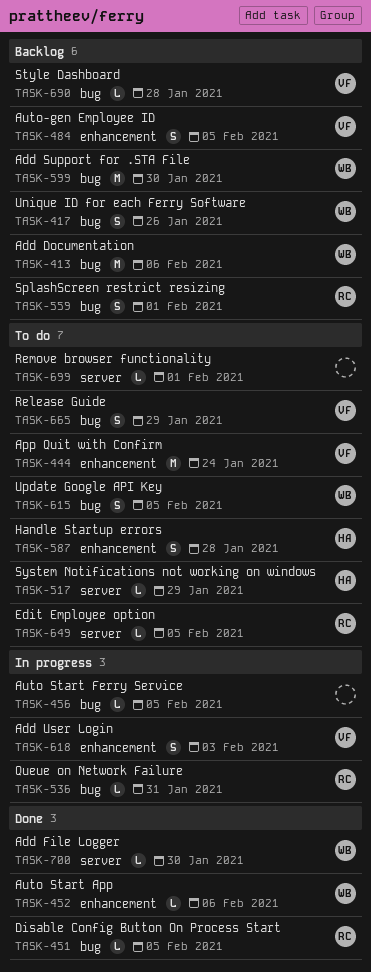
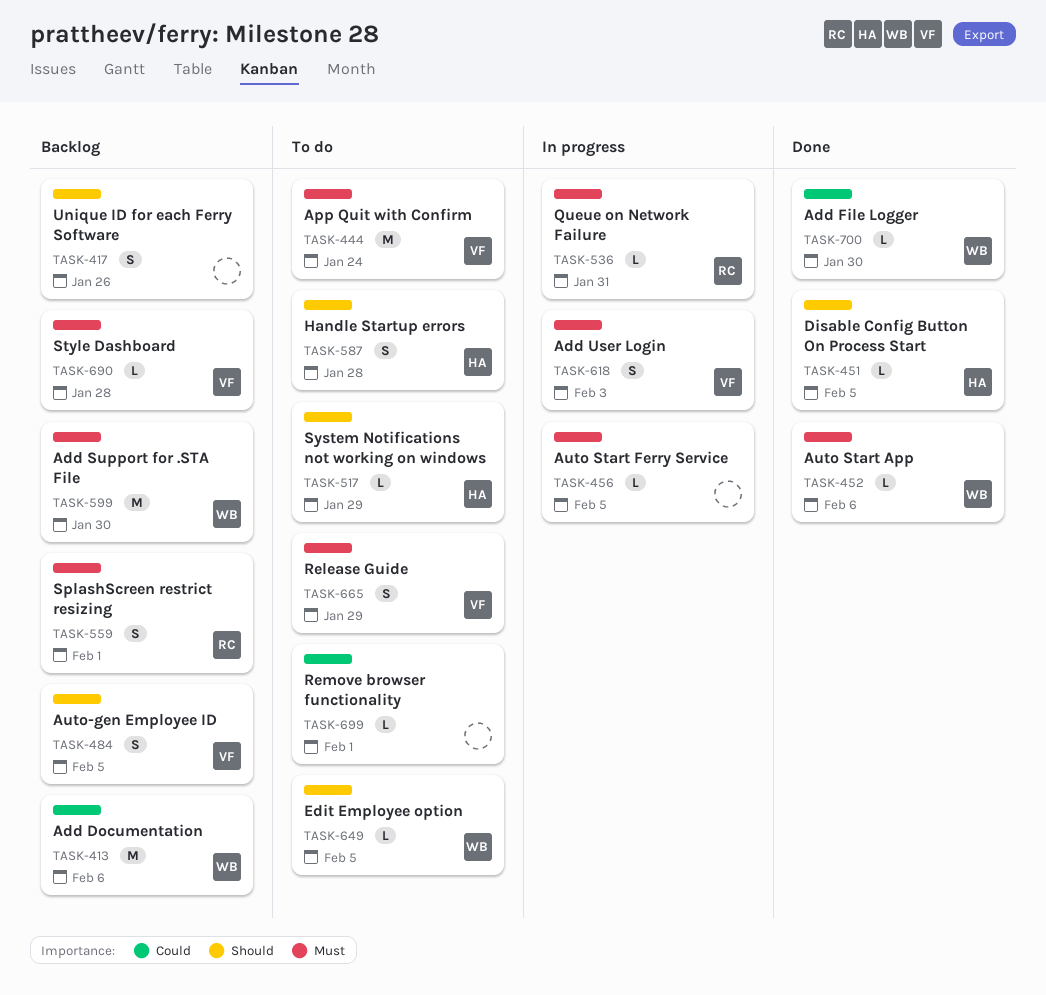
TASK-417, owner: WB -> none
TASK-451, owner: RC -> HA
TASK-615: present -> none
TASK-649, owner: RC -> WB

